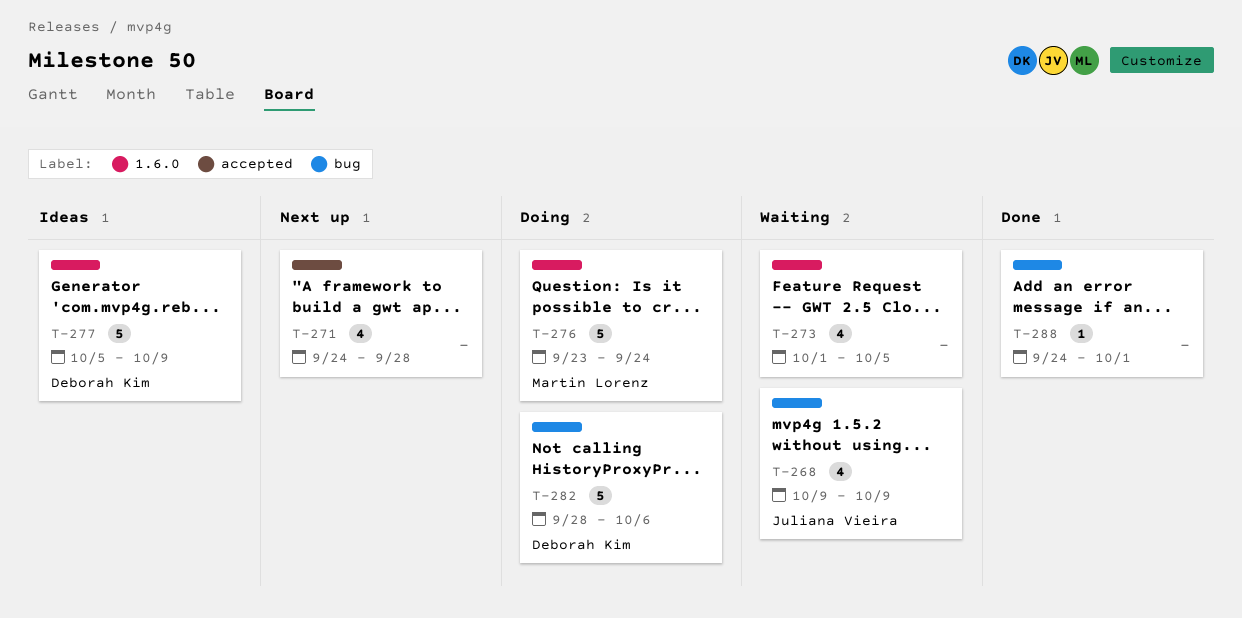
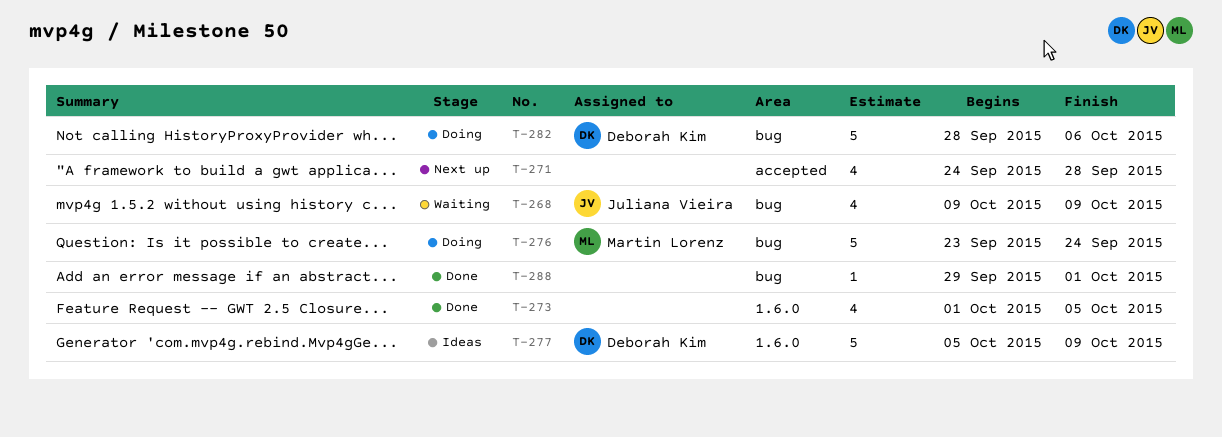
T-273, status: Waiting -> Done
T-276, label: 1.6.0 -> bug
T-288, start: Sep 24 -> Sep 29

